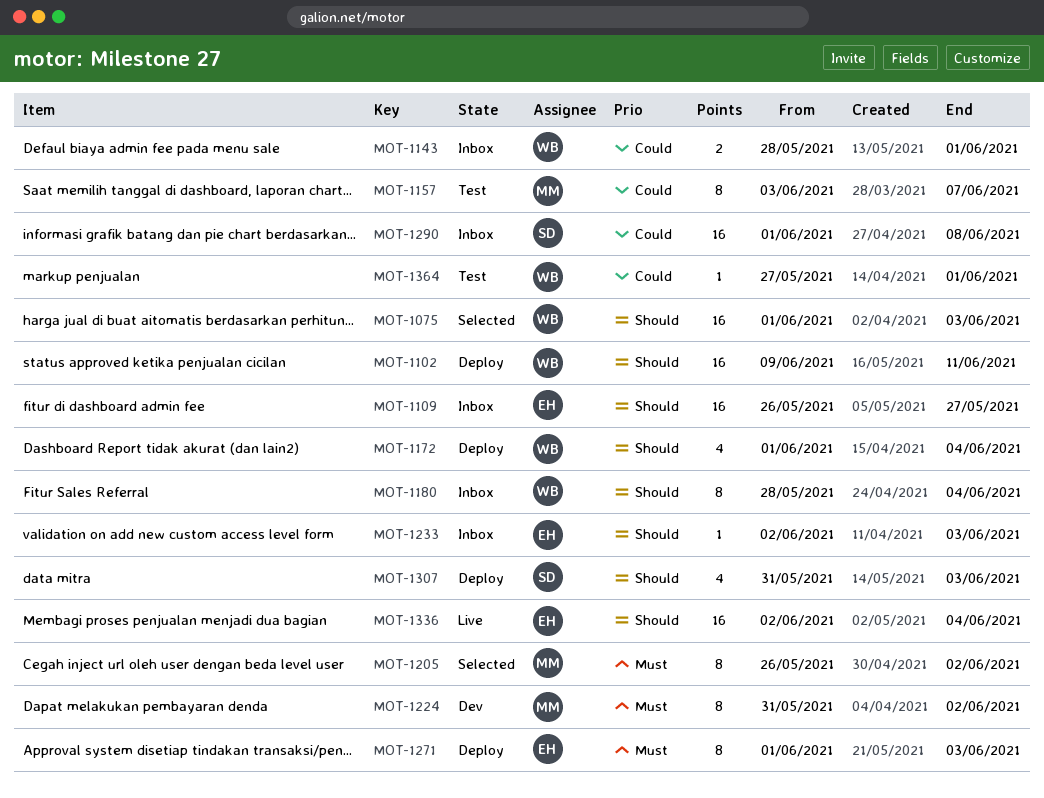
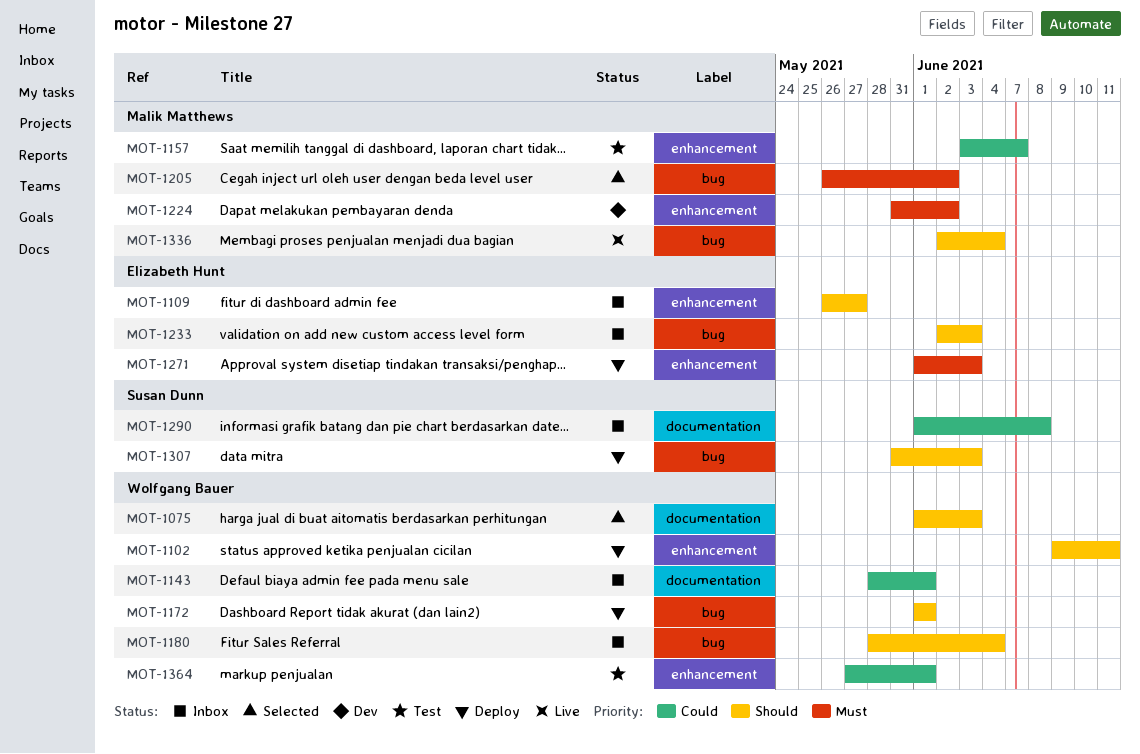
MOT-1172, due: Jun 4 -> Jun 1
MOT-1336, owner: Elizabeth Hunt -> Malik Matthews

